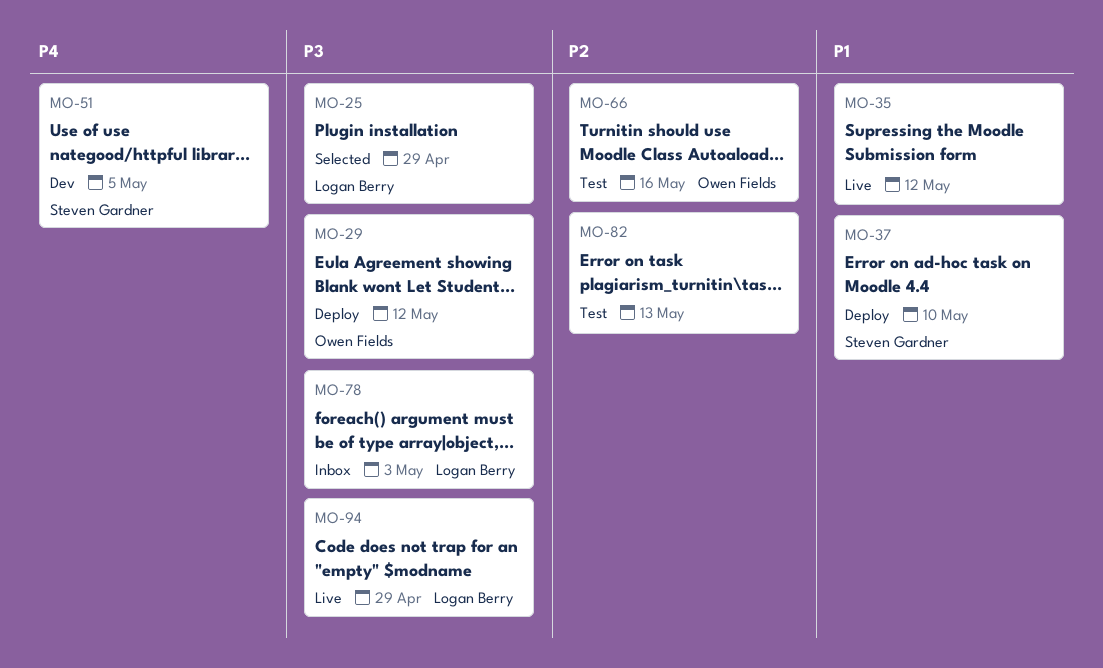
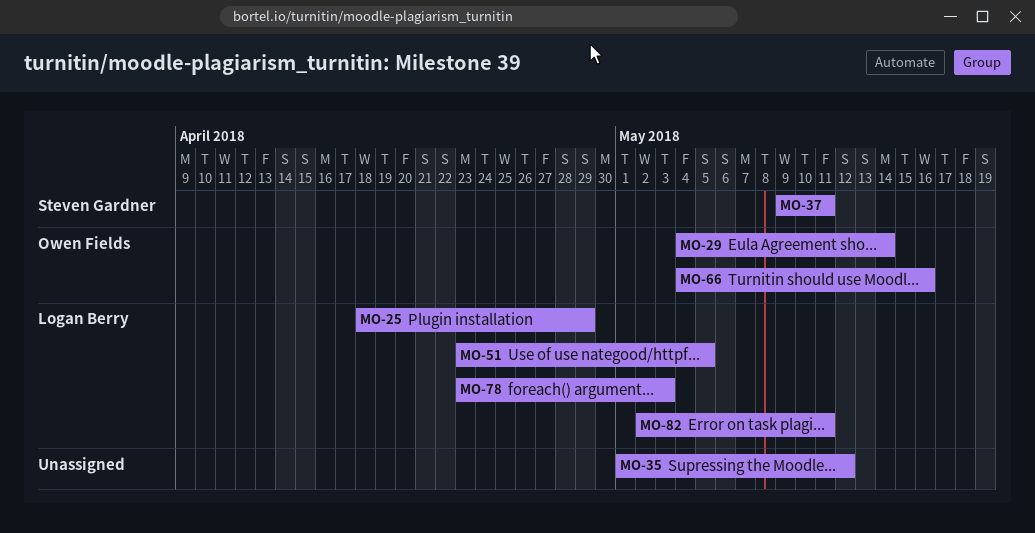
MO-29, due: May 12 -> May 14
MO-37, due: May 10 -> May 11
MO-51, owner: Steven Gardner -> Logan Berry
MO-82, owner: none -> Logan Berry
MO-82, due: May 13 -> May 11
MO-94: present -> none

